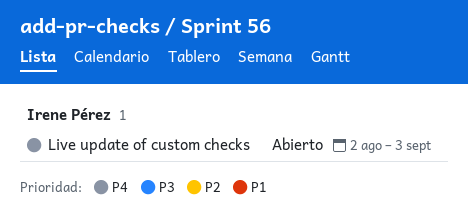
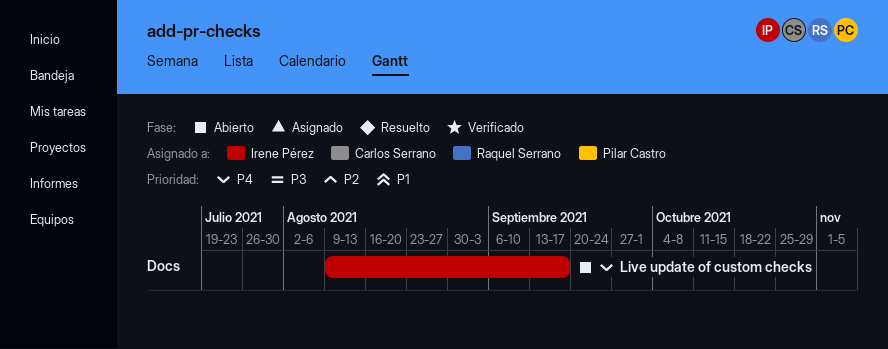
Live update of custom checks, start: Aug 2 -> Aug 9
Live update of custom checks, due: Sep 3 -> Sep 17

